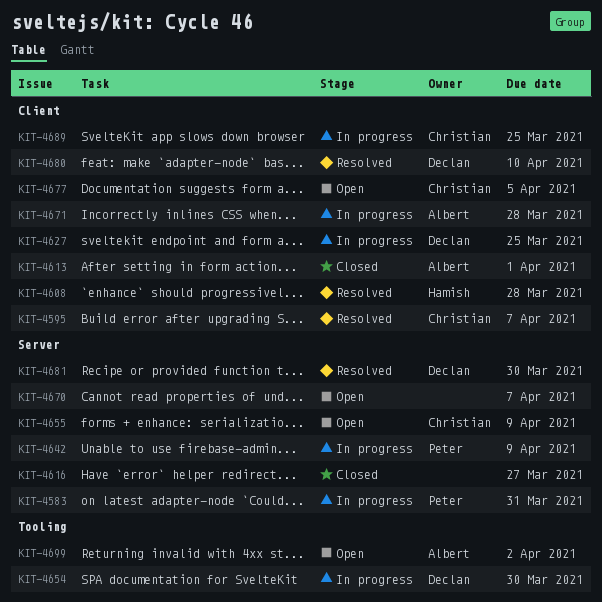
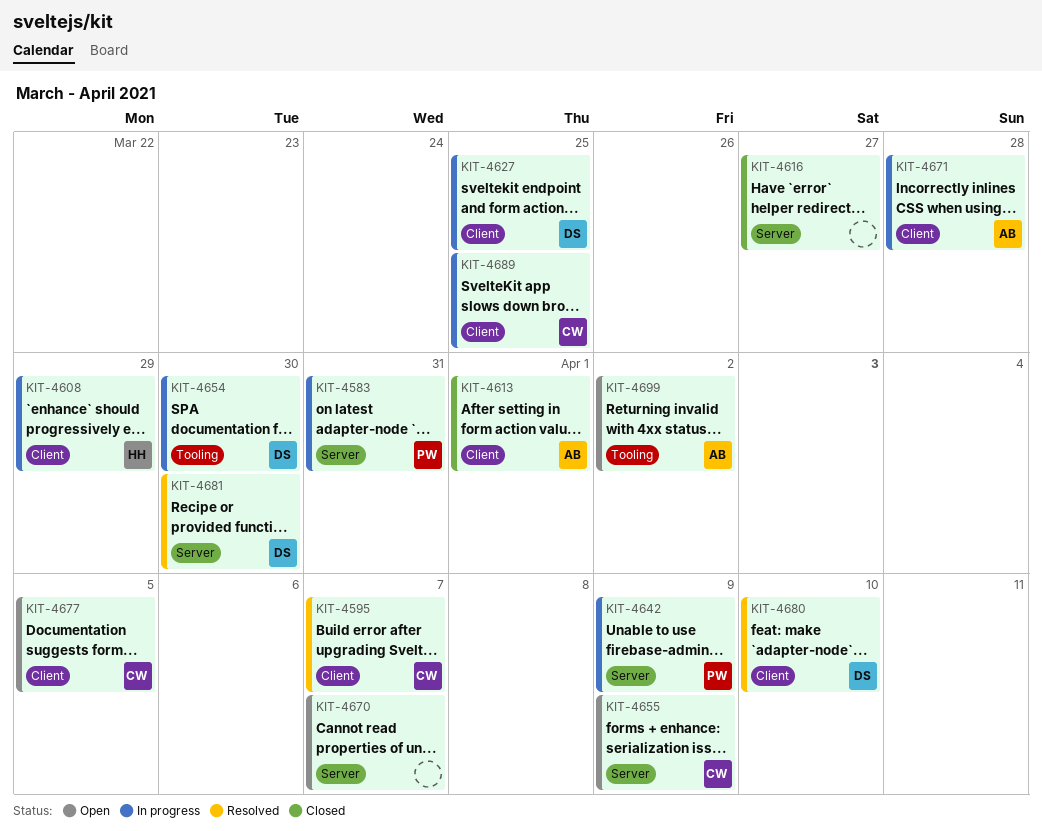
KIT-4608, status: Resolved -> In progress
KIT-4608, due: Mar 28 -> Mar 29

